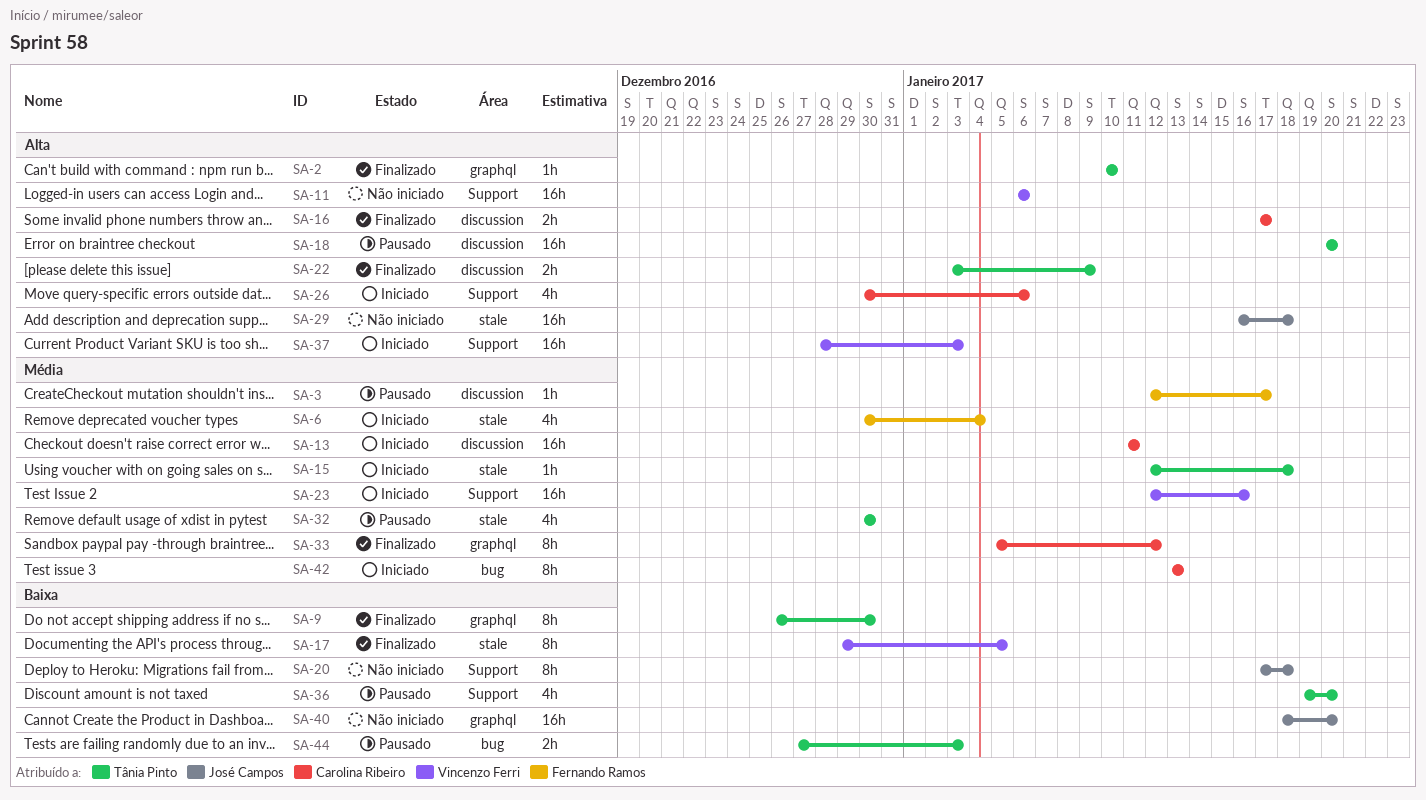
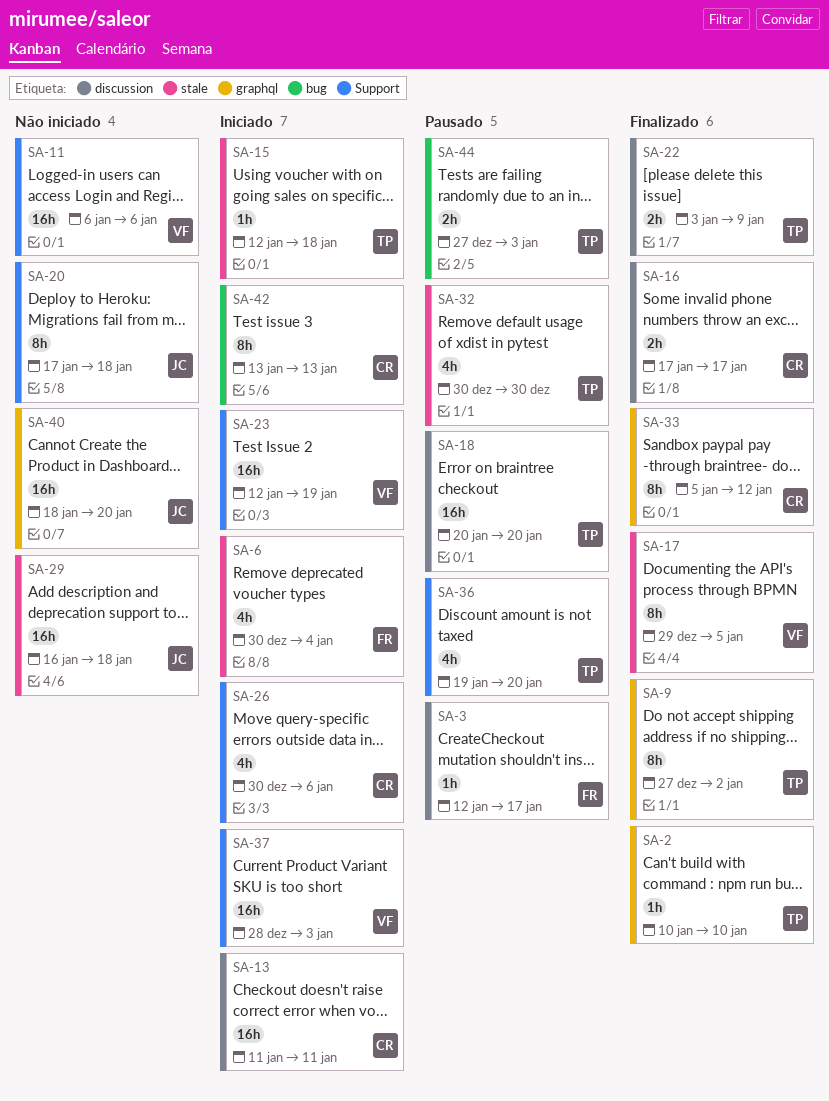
SA-9, start: Dec 26 -> Dec 27
SA-9, due: Dec 30 -> Jan 2
SA-23, due: Jan 16 -> Jan 19

